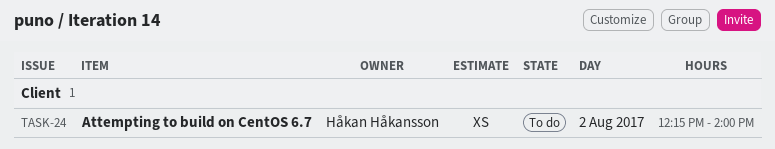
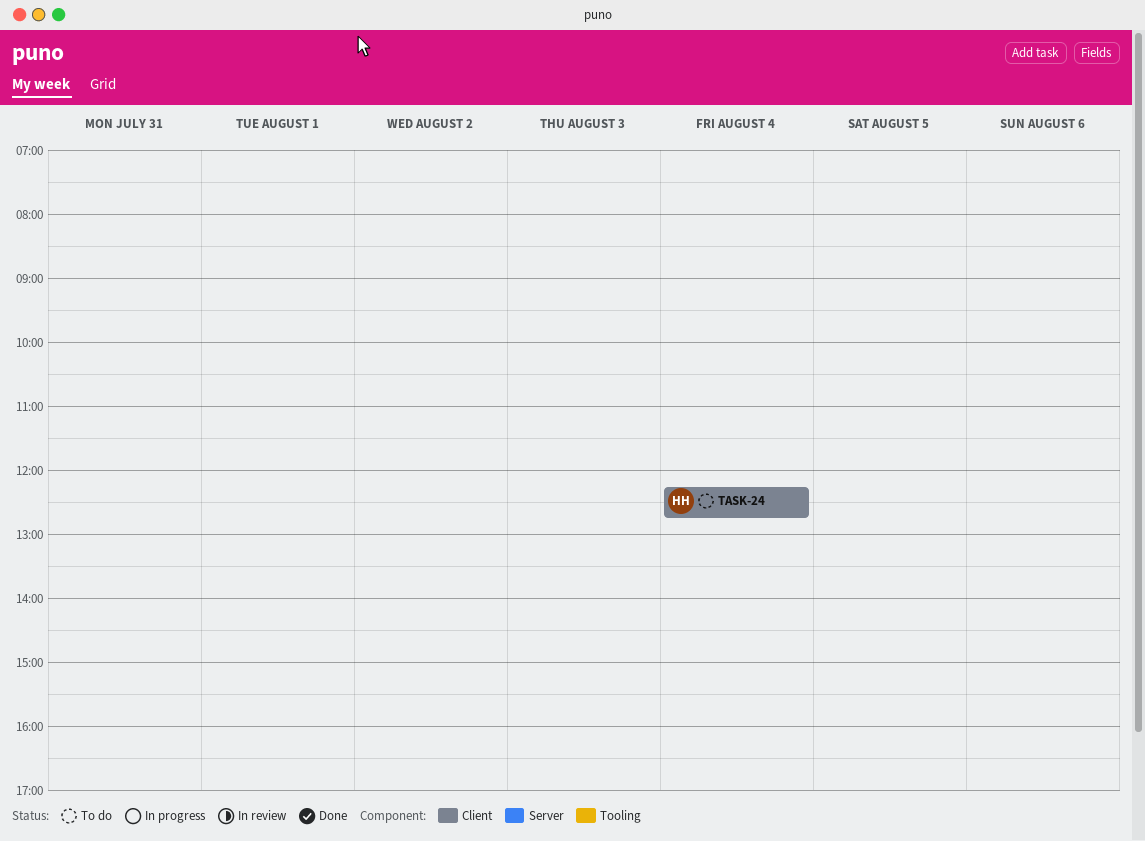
TASK-24, day: Aug 2 -> Aug 4
TASK-24, ends: 14:00 -> 12:45

